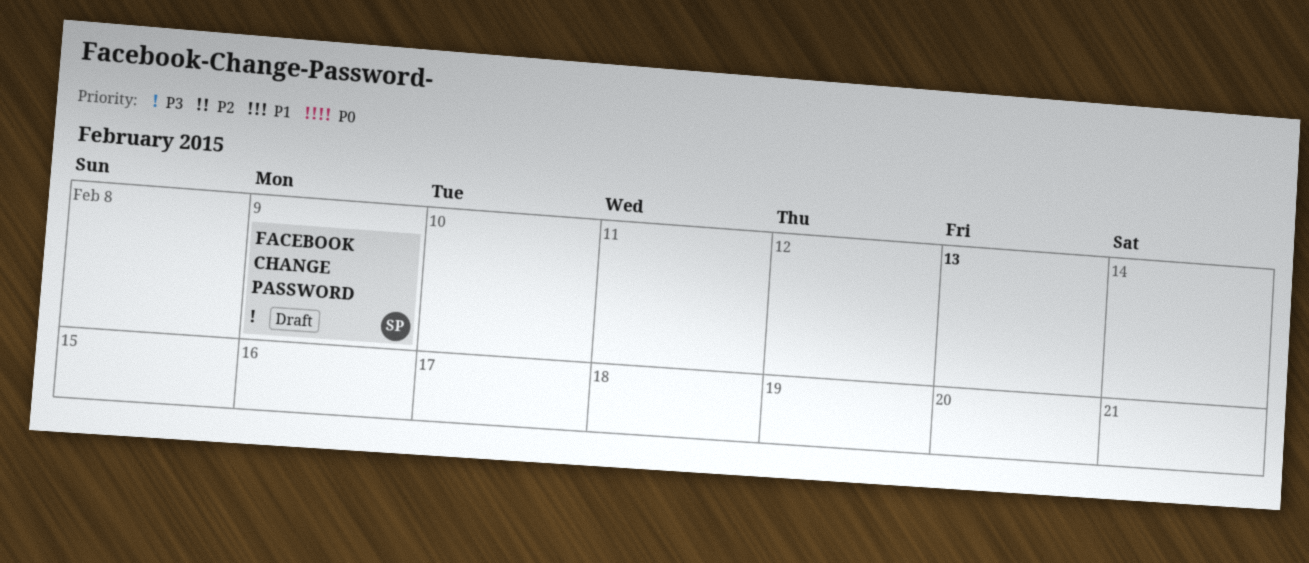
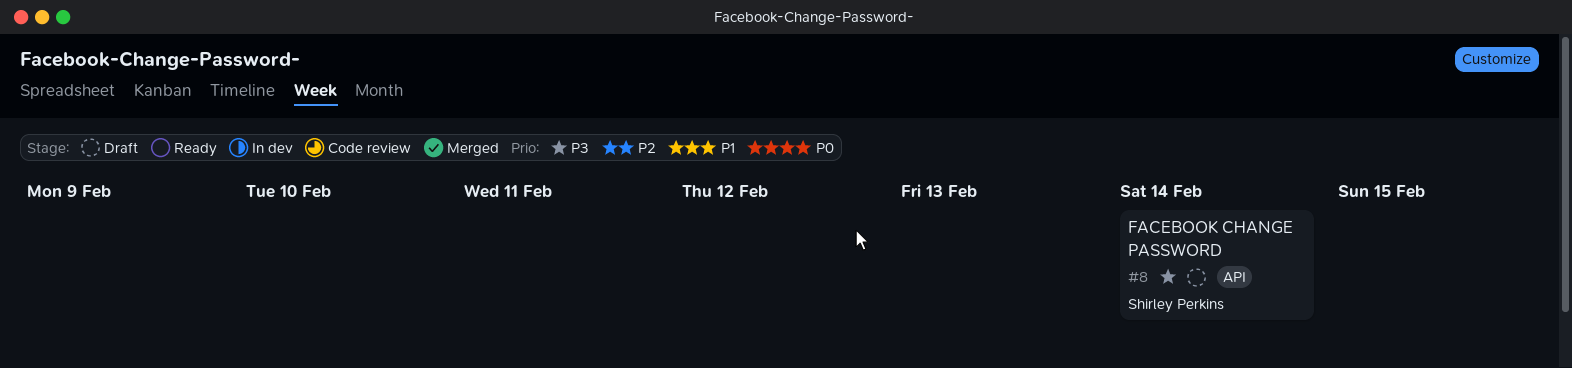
FACEBOOK CHANGE PASSWORD, due: Feb 9 -> Feb 14

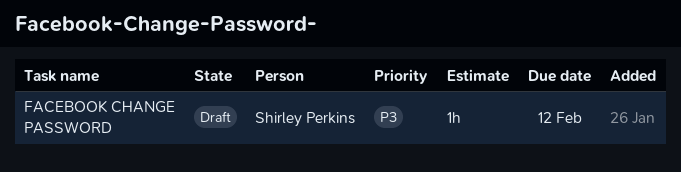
FACEBOOK CHANGE PASSWORD, due: Feb 14 -> Feb 12

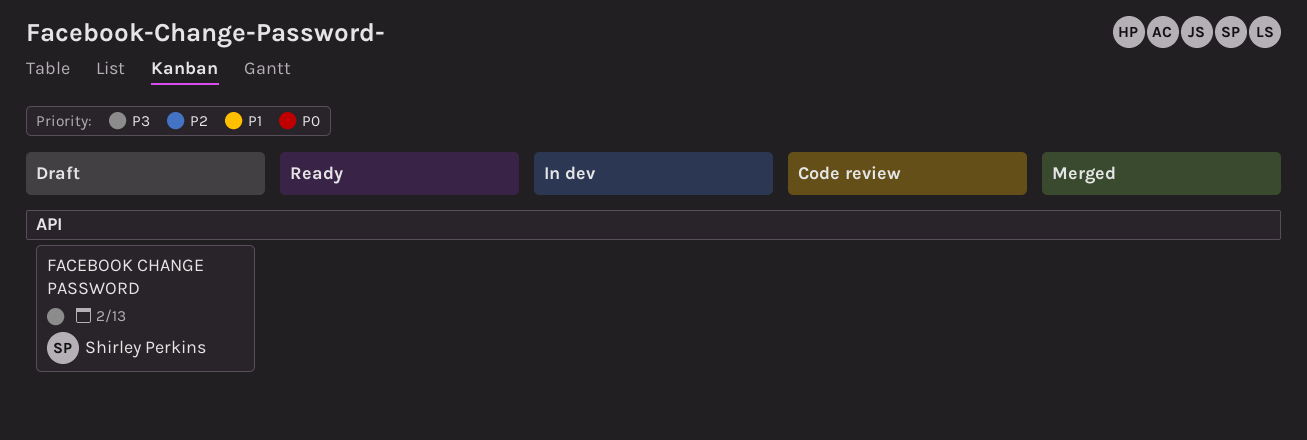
FACEBOOK CHANGE PASSWORD, due: Feb 12 -> Feb 13

